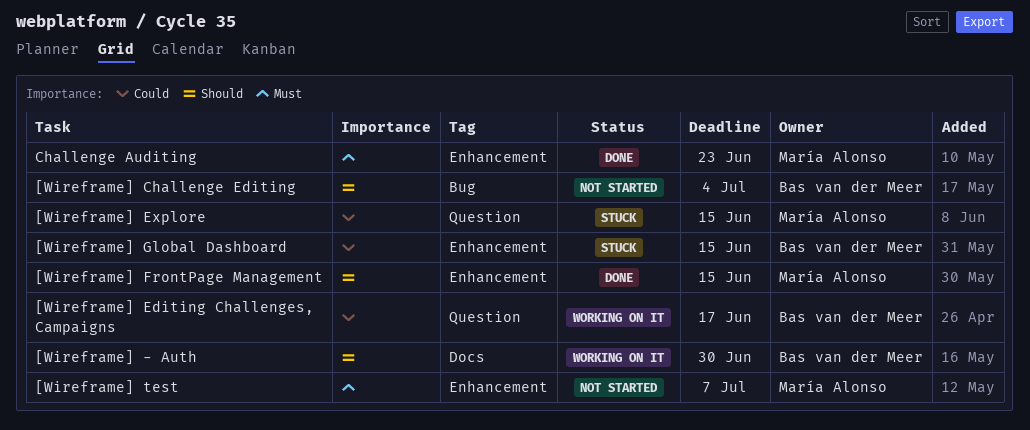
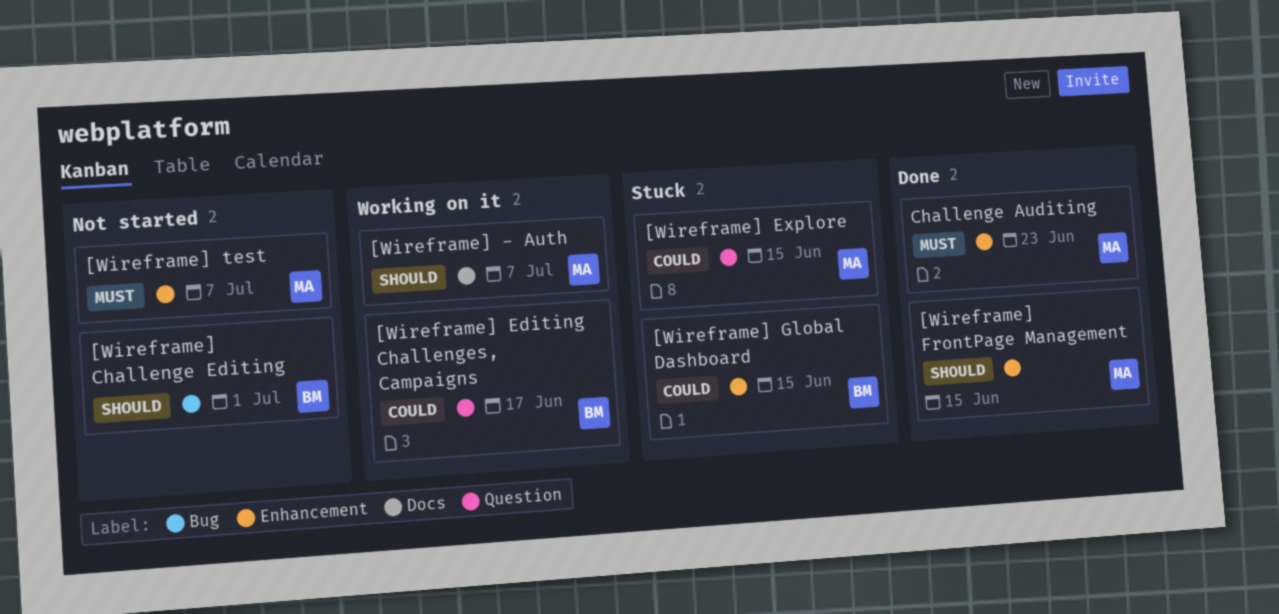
[Wireframe] - Auth, owner: Bas van der Meer -> María Alonso
[Wireframe] - Auth, due: Jun 30 -> Jul 7
[Wireframe] Challenge Editing, due: Jul 4 -> Jul 1

